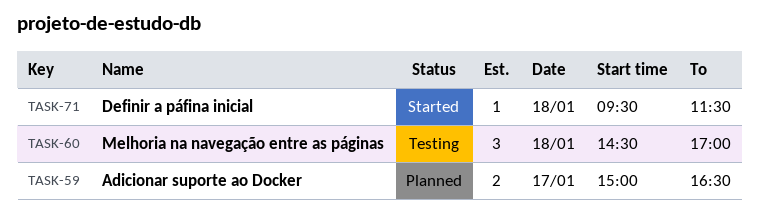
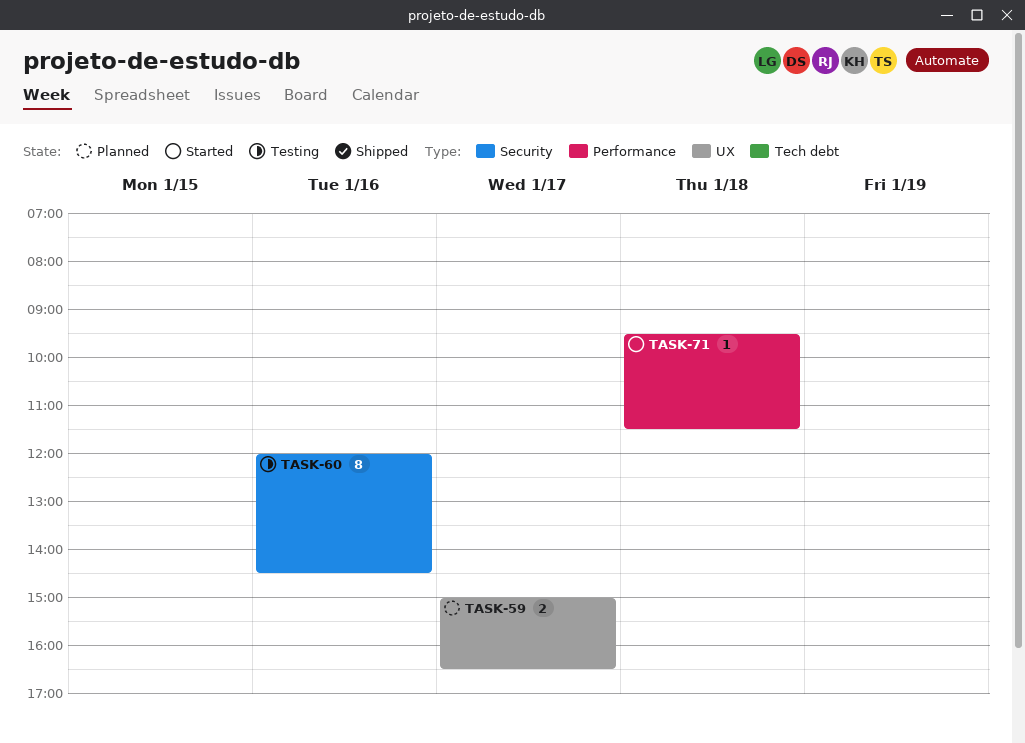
TASK-60, estimate: 3 -> 8
TASK-60, day: Jan 18 -> Jan 16
TASK-60, begins: 14:30 -> 12:00
TASK-60, ends: 17:00 -> 14:30

